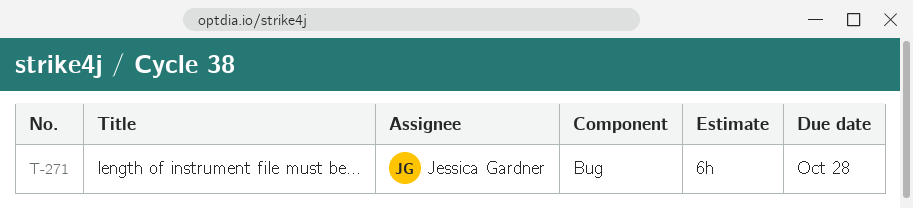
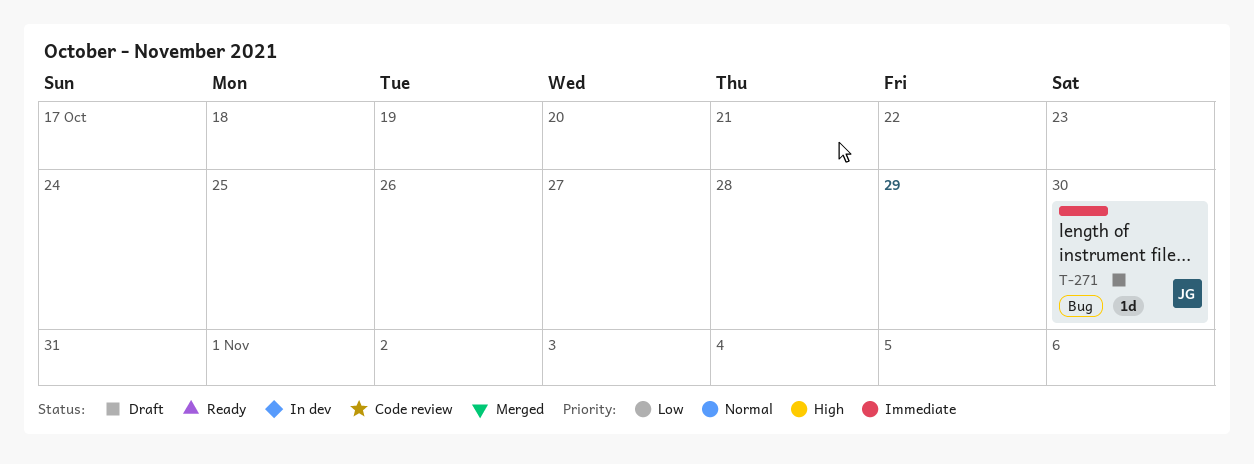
T-271, estimate: 6h -> 1d
T-271, due: Oct 28 -> Oct 30

